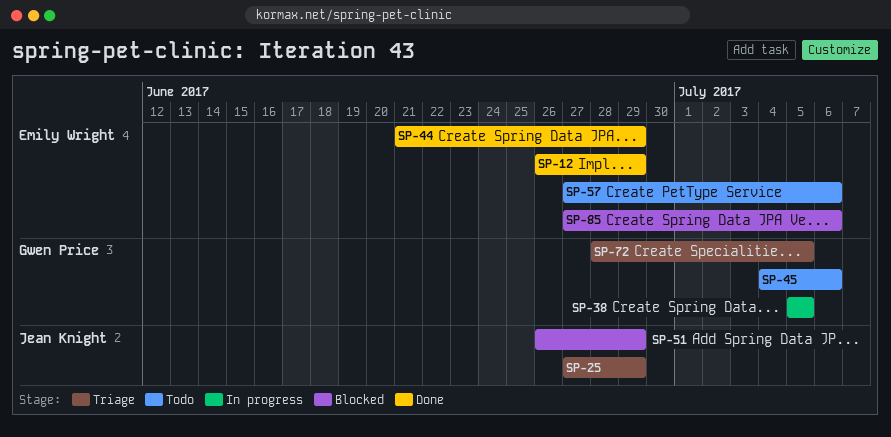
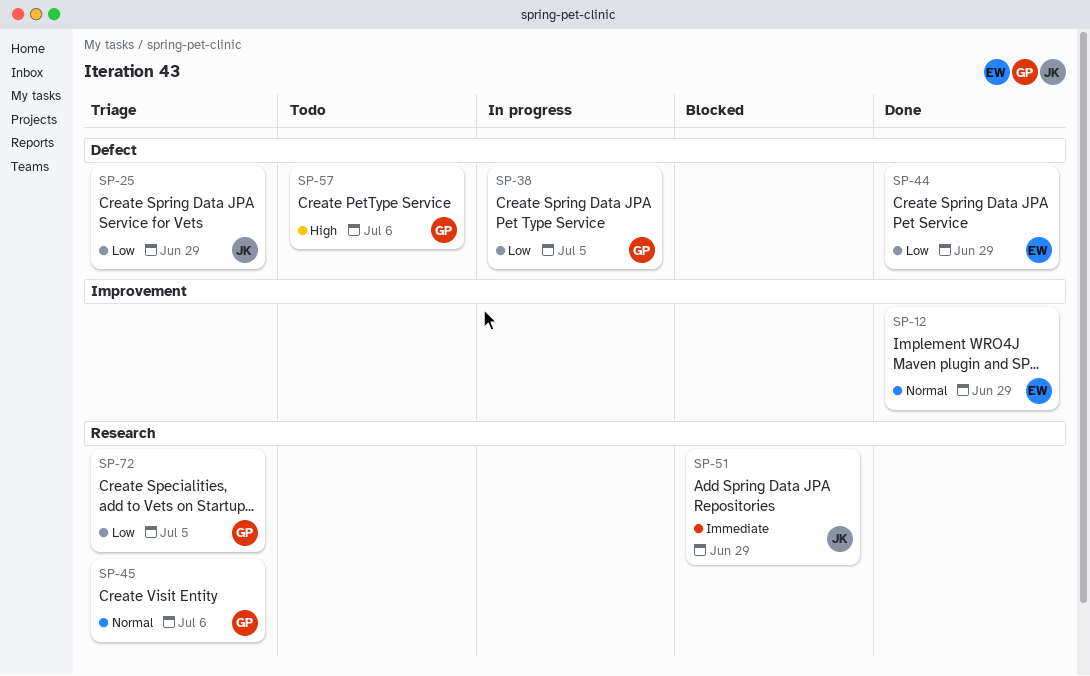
SP-45, status: Todo -> Triage
SP-57, owner: Emily Wright -> Gwen Price
SP-85: present -> none

